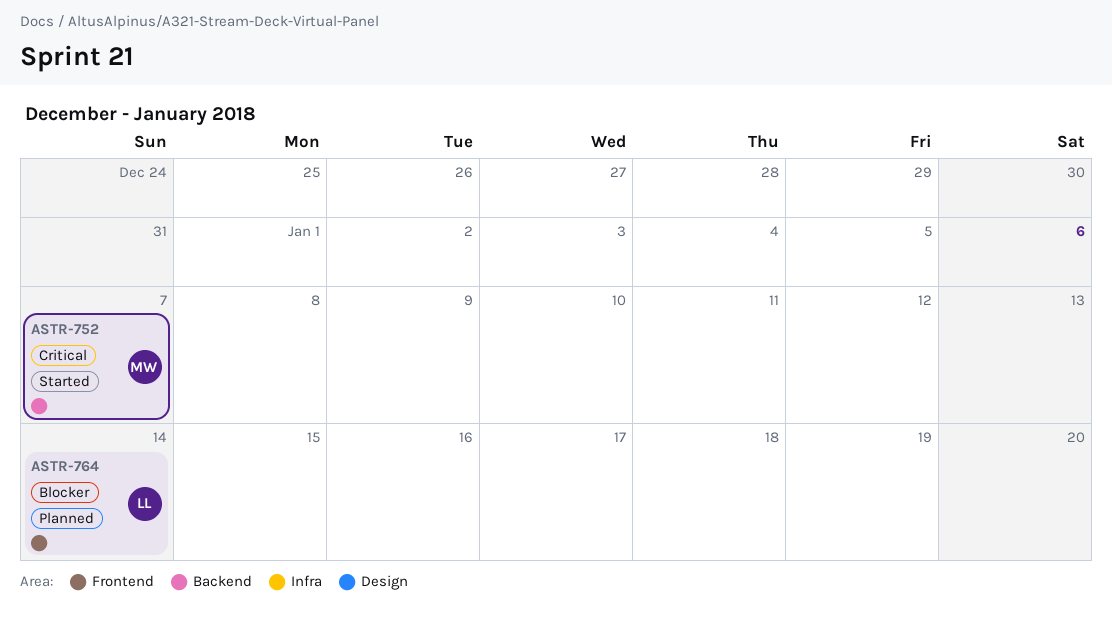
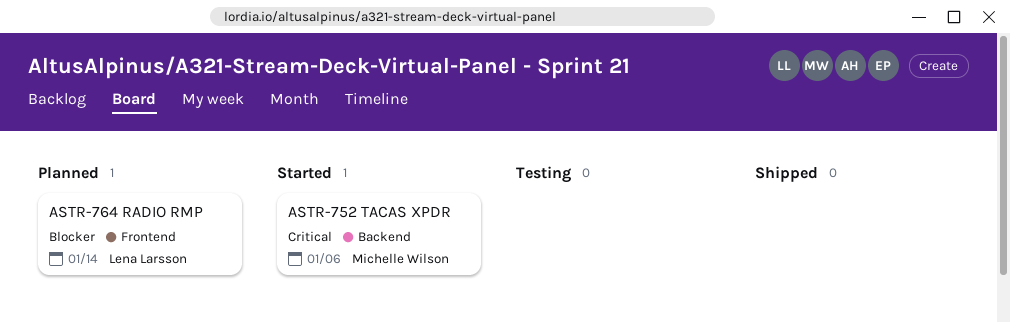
ASTR-752, due: Jan 7 -> Jan 6

